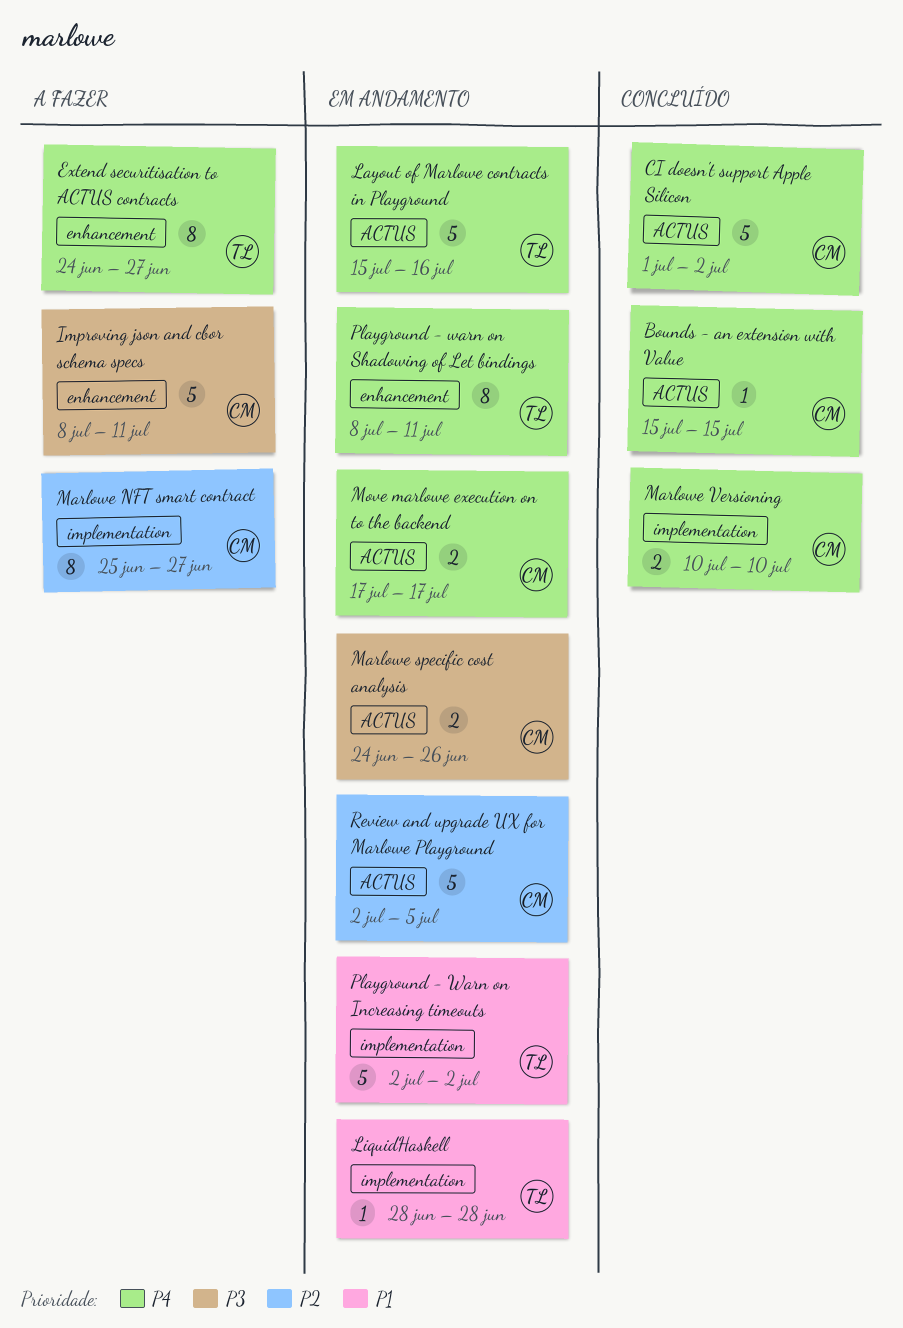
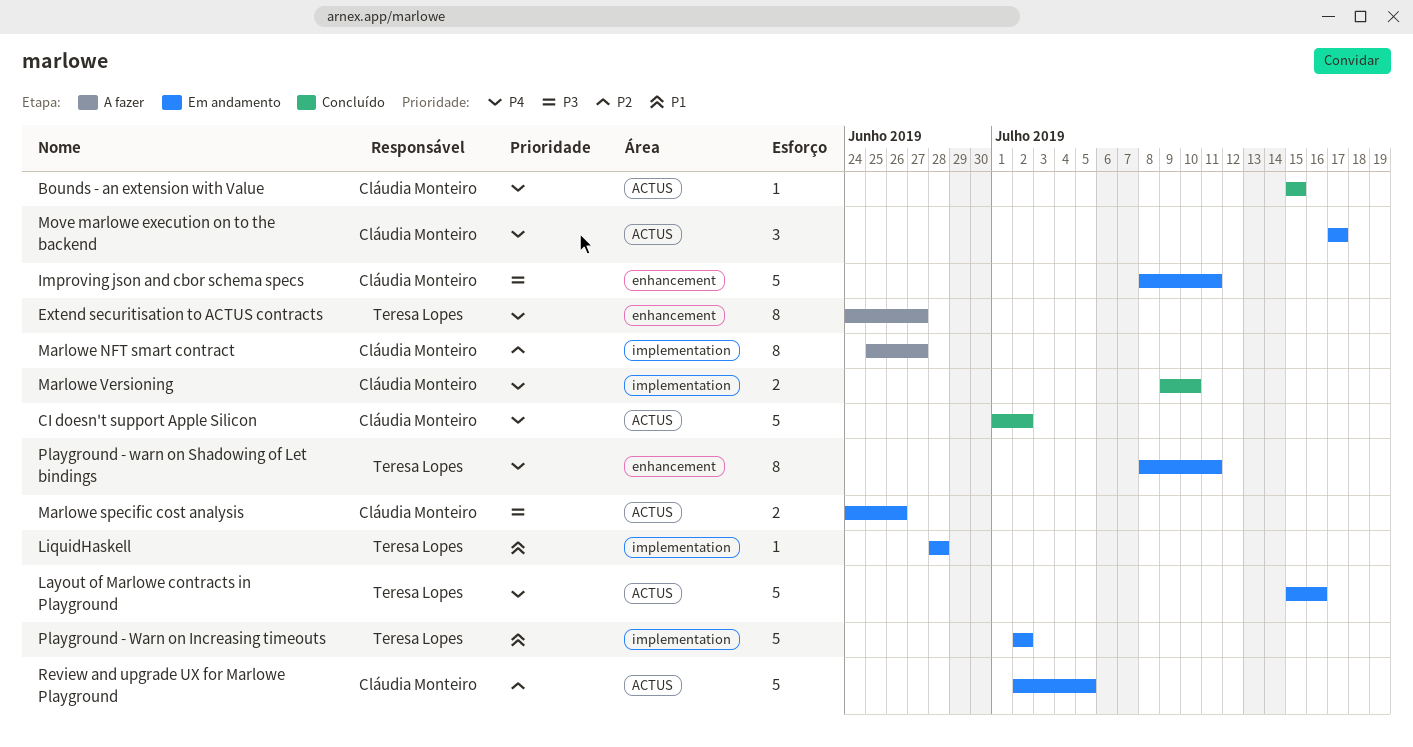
Improving json and cbor schema specs, status: A fazer -> Em andamento
Marlowe Versioning, start: Jul 10 -> Jul 9
Move marlowe execution on to the backend, estimate: 2 -> 3

